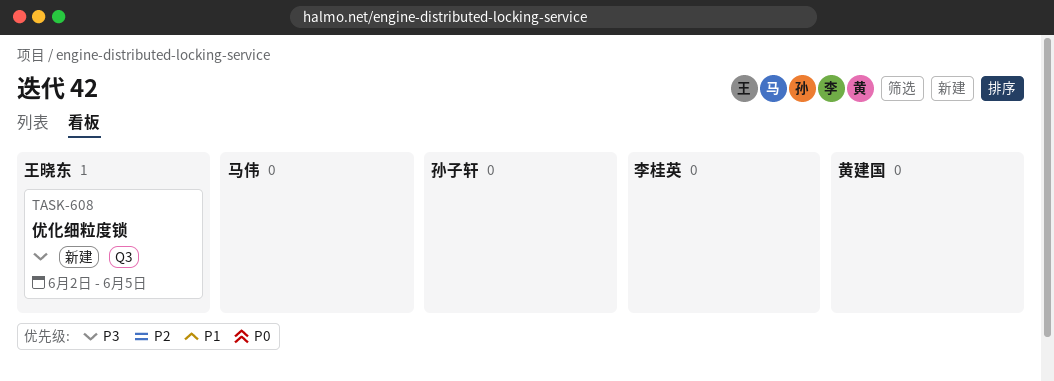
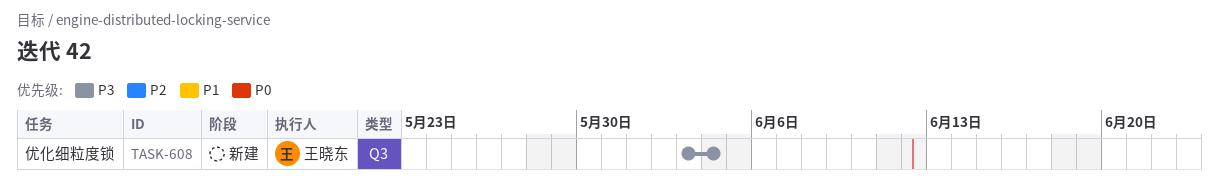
TASK-608, start: Jun 2 -> Jun 3
TASK-608, due: Jun 5 -> Jun 4

